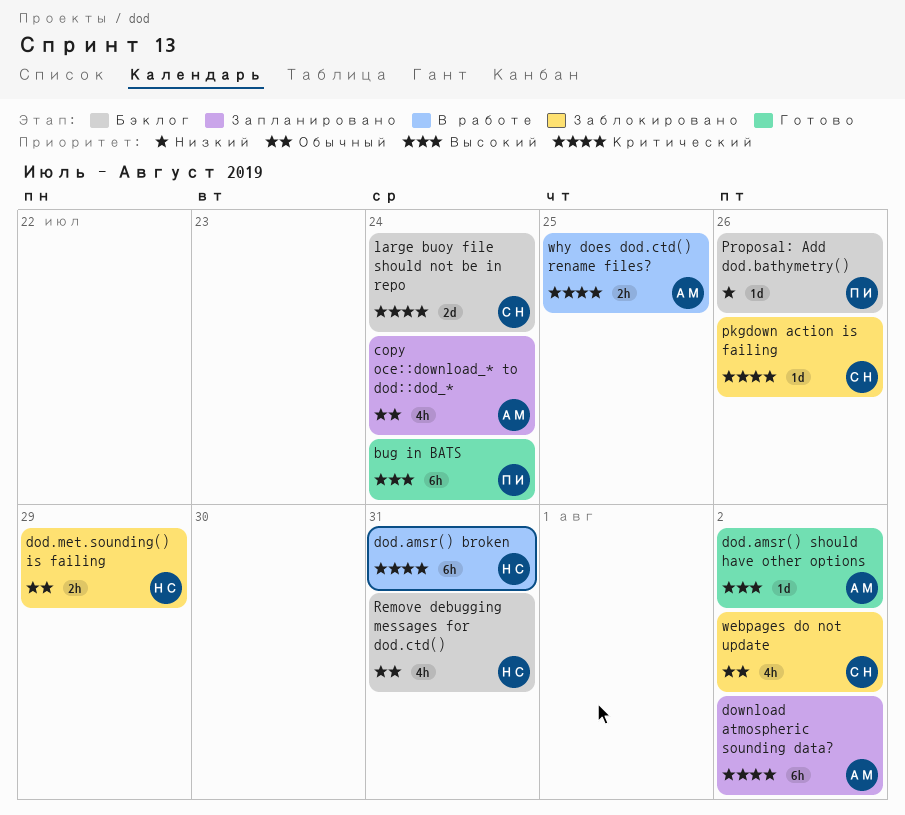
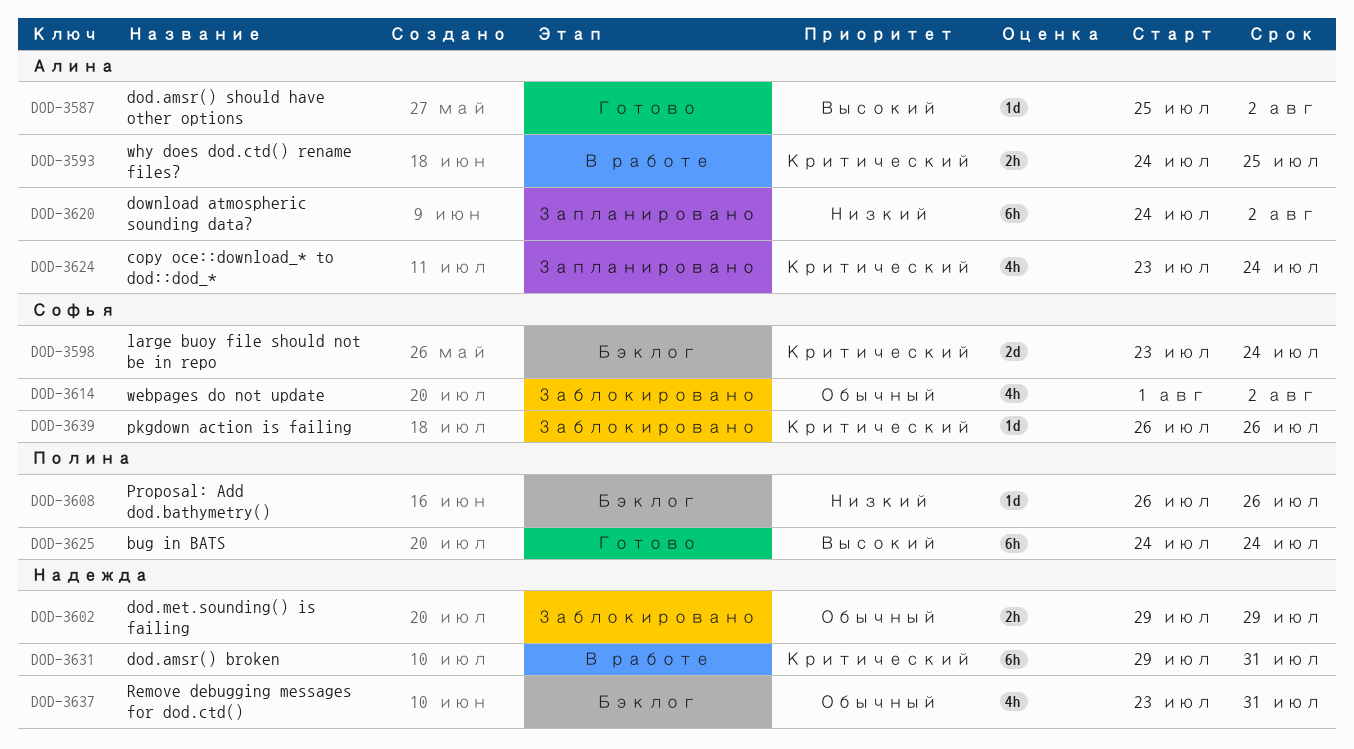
copy oce::download_* to dod::dod_*, priority: Обычный -> Критический
download atmospheric sounding data?, priority: Критический -> Низкий

